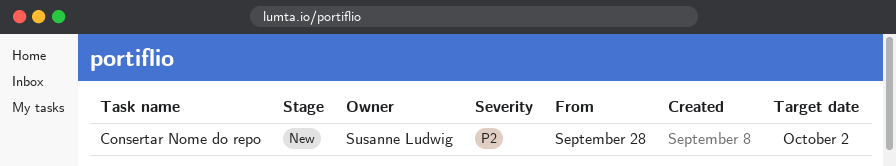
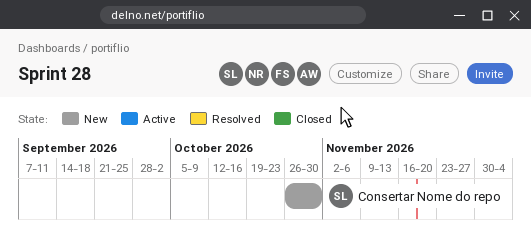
Consertar Nome do repo, start: Sep 28 -> Oct 26
Consertar Nome do repo, due: Oct 2 -> Oct 30

